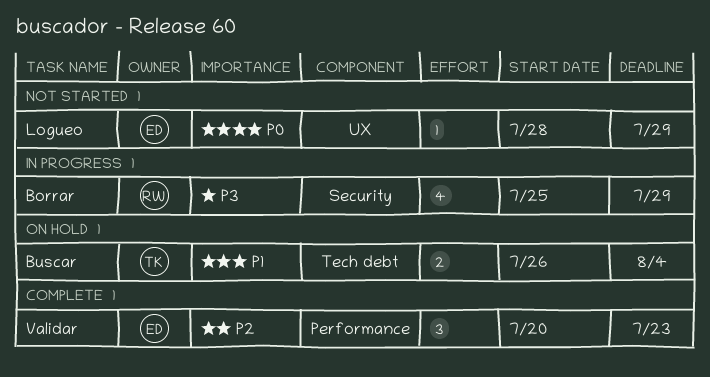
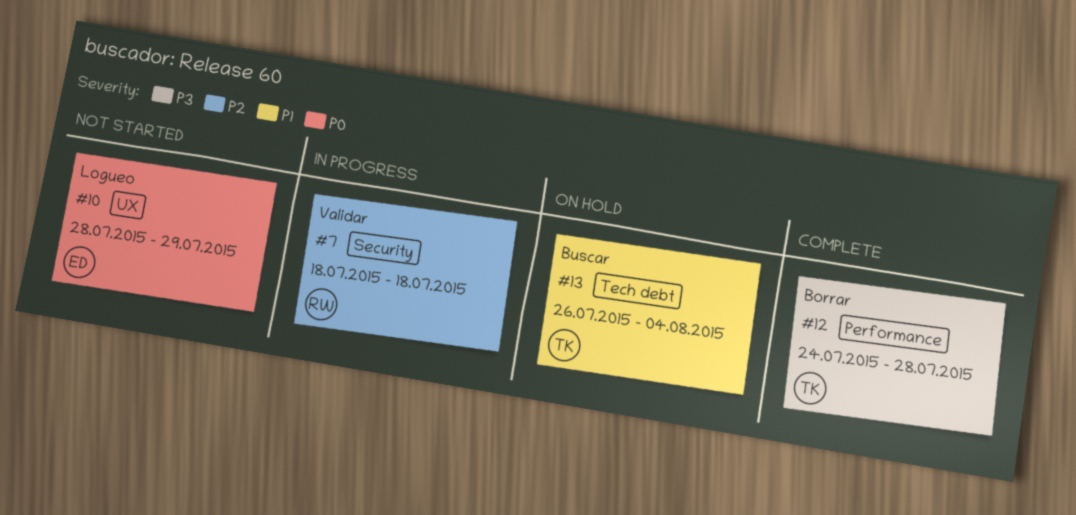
Borrar, status: In progress -> Complete
Borrar, owner: RW -> TK
Borrar, label: Security -> Performance
Borrar, start: Jul 25 -> Jul 24
Borrar, due: Jul 29 -> Jul 28
Validar, status: Complete -> In progress
Validar, owner: ED -> RW
Validar, label: Performance -> Security
Validar, start: Jul 20 -> Jul 18
Validar, due: Jul 23 -> Jul 18

